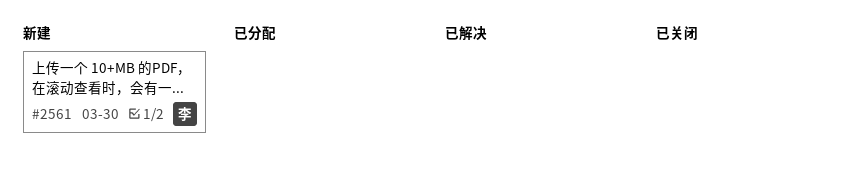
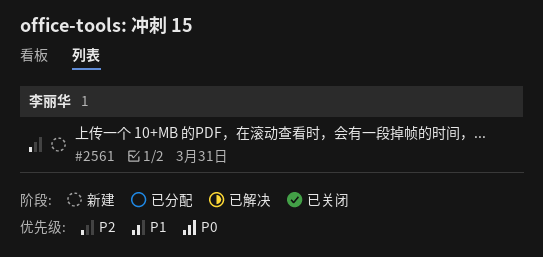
#2561, due: Mar 30 -> Mar 31

